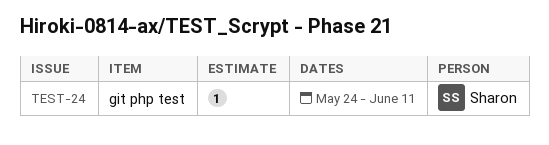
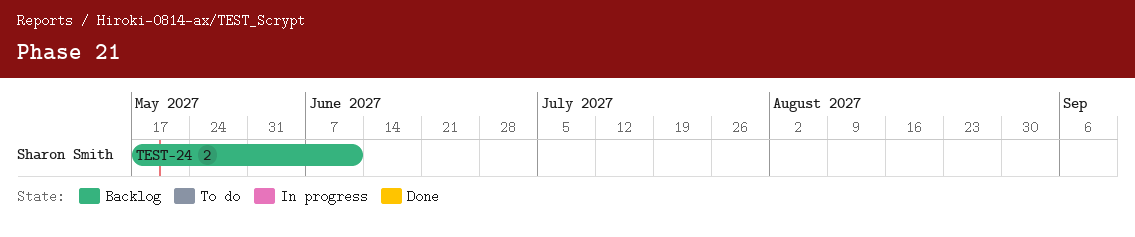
TEST-24, estimate: 1 -> 2
TEST-24, start: May 24 -> May 17

